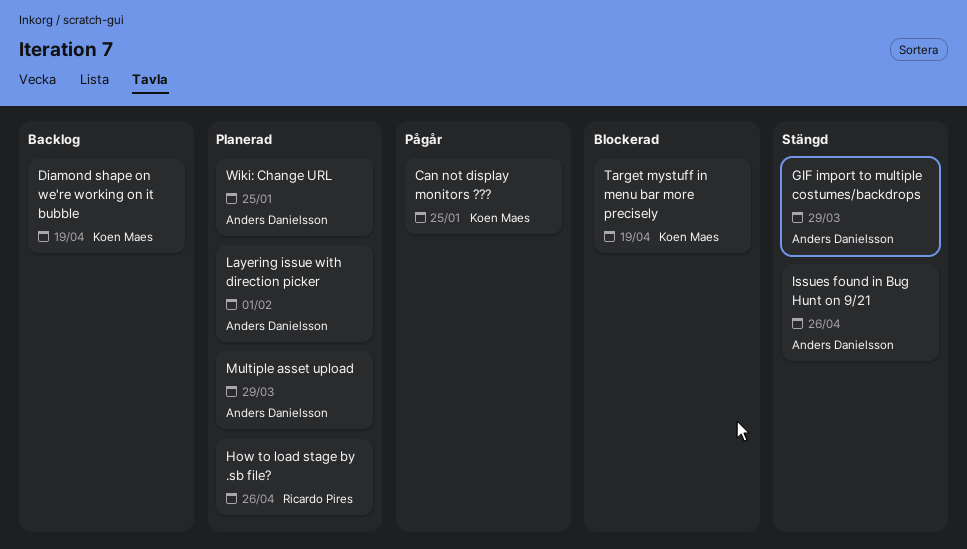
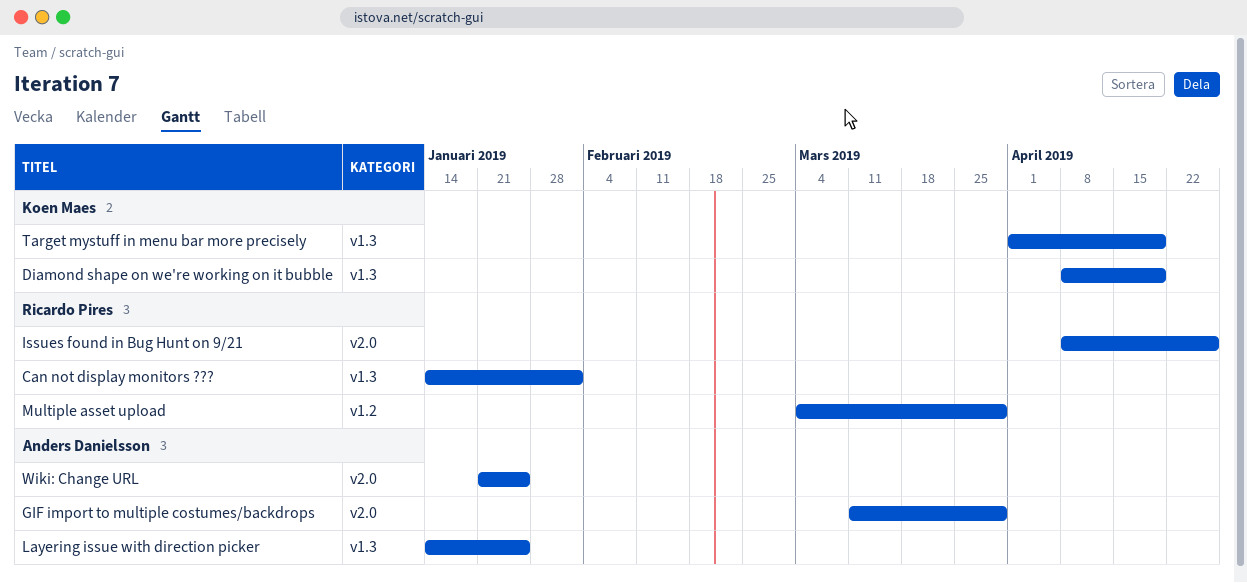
Can not display monitors ???, owner: Koen Maes -> Ricardo Pires
Can not display monitors ???, due: Jan 25 -> Feb 1
How to load stage by .sb file?: present -> none
Issues found in Bug Hunt on 9/21, owner: Anders Danielsson -> Ricardo Pires
Layering issue with direction picker, due: Feb 1 -> Jan 25
Multiple asset upload, owner: Anders Danielsson -> Ricardo Pires

